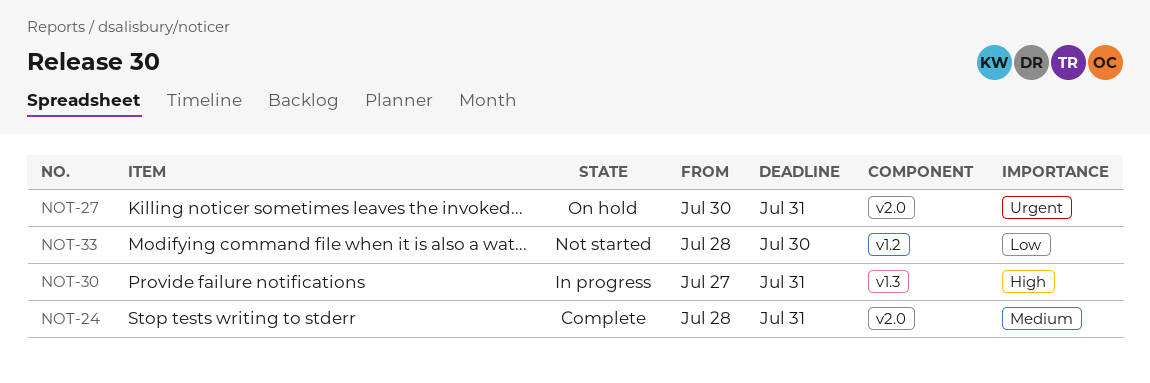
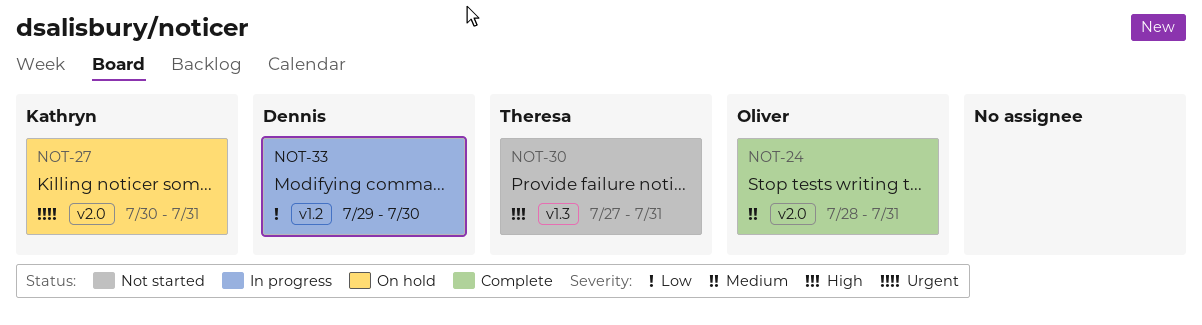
NOT-30, status: In progress -> Not started
NOT-33, status: Not started -> In progress
NOT-33, start: Jul 28 -> Jul 29

